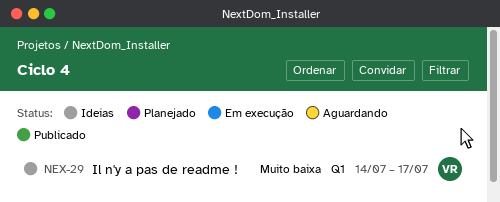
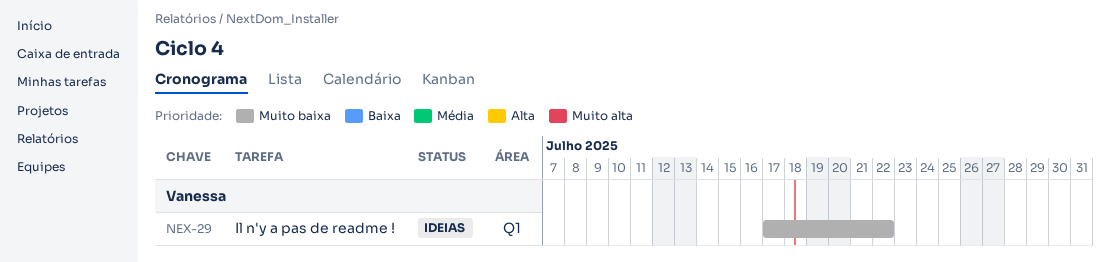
NEX-29, start: Jul 14 -> Jul 17
NEX-29, due: Jul 17 -> Jul 22

